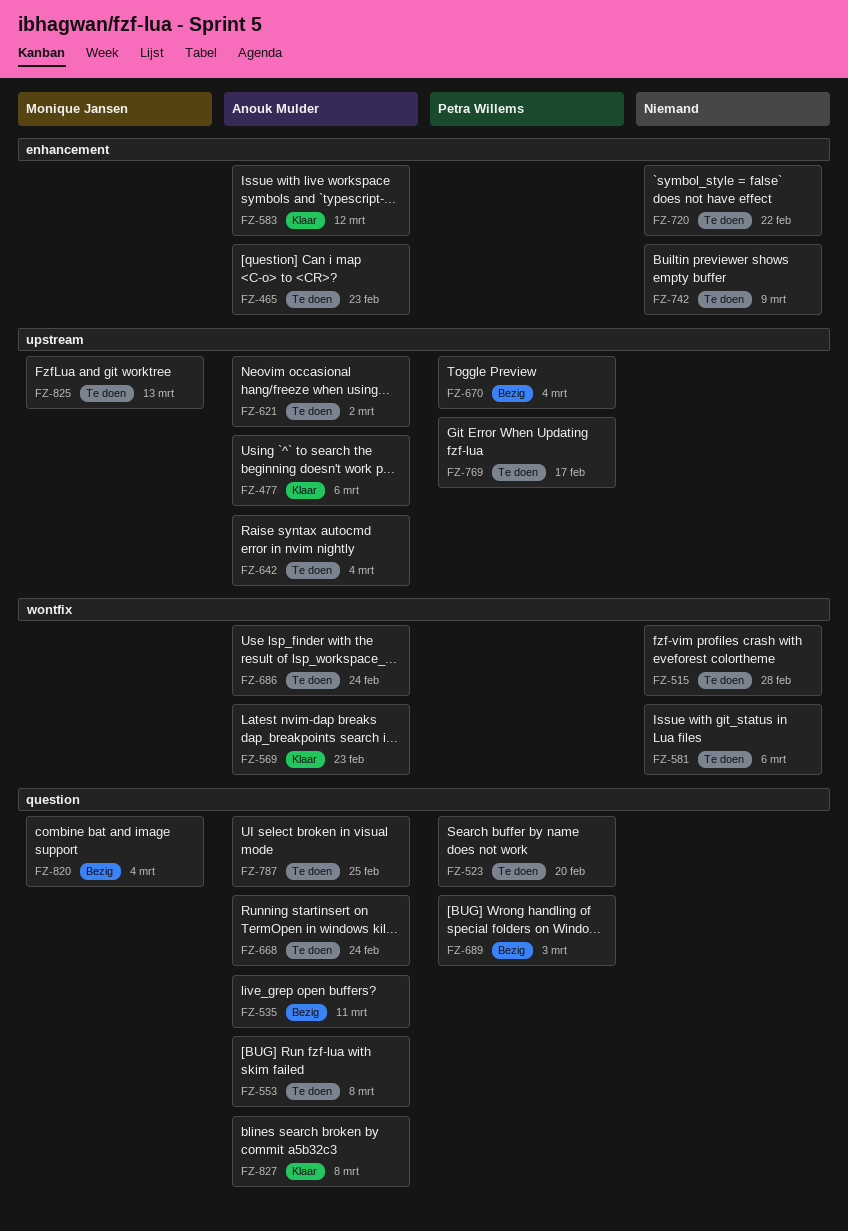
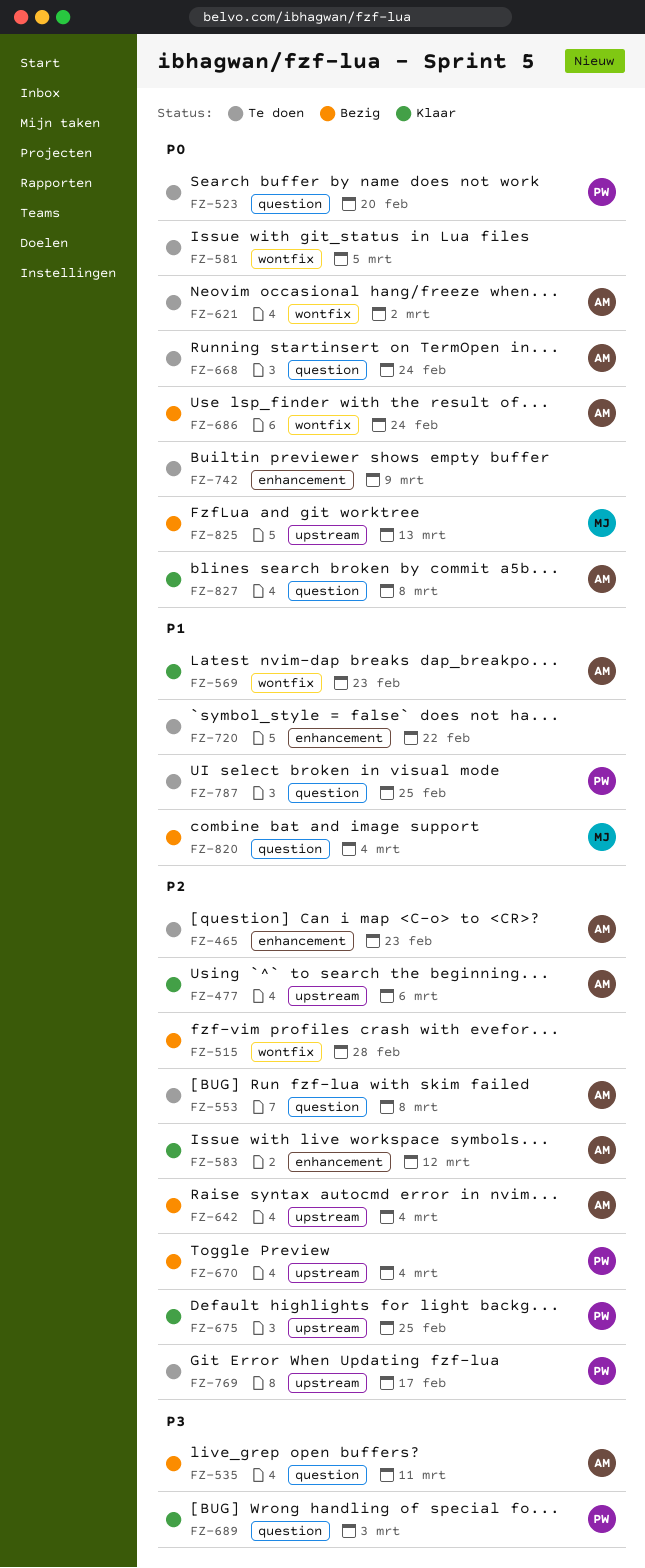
FZ-515, status: Te doen -> Bezig
FZ-581, due: Mar 6 -> Mar 5
FZ-621, label: upstream -> wontfix
FZ-642, status: Te doen -> Bezig
FZ-675: none -> present
FZ-686, status: Te doen -> Bezig
FZ-689, status: Bezig -> Klaar
FZ-787, owner: Anouk Mulder -> Petra Willems
FZ-825, status: Te doen -> Bezig

